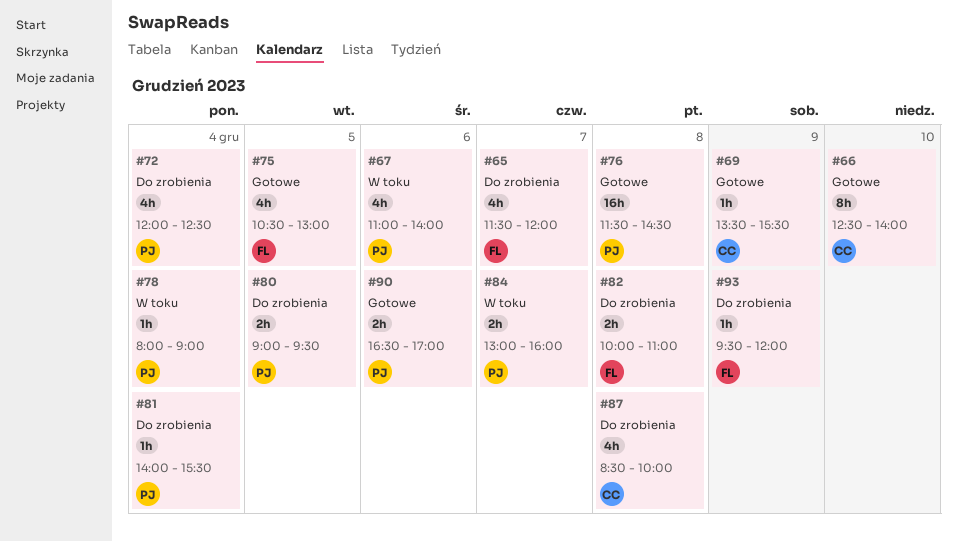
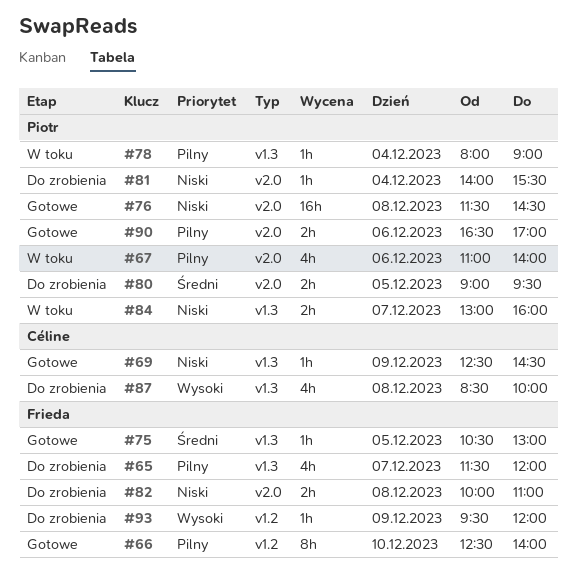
#66, owner: Céline -> Frieda
#69, begins: 13:30 -> 12:30
#69, ends: 15:30 -> 14:30
#72: present -> none
#75, estimate: 4h -> 1h

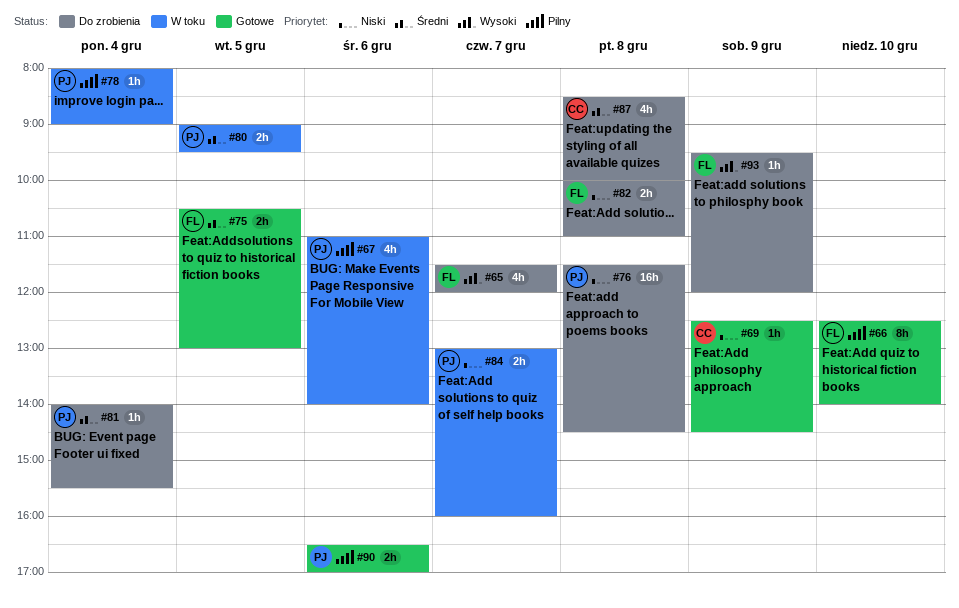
#65, priority: Pilny -> Wysoki
#75, estimate: 1h -> 2h
#76, status: Gotowe -> Do zrobienia
#80, status: Do zrobienia -> W toku
#81, priority: Niski -> Średni
#87, priority: Wysoki -> Średni

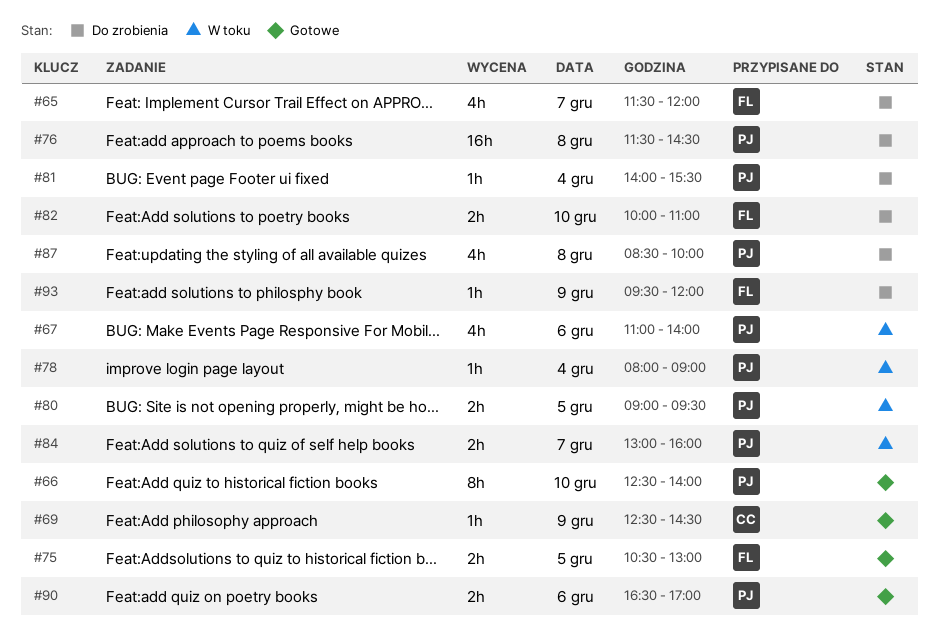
#66, owner: FL -> PJ
#82, day: Dec 8 -> Dec 10
#87, owner: CC -> PJ

